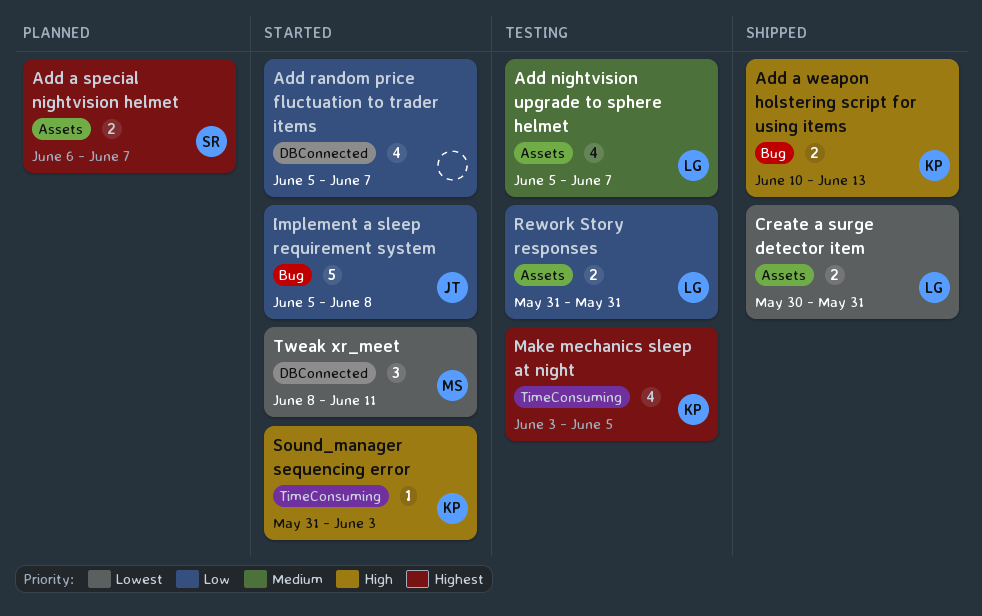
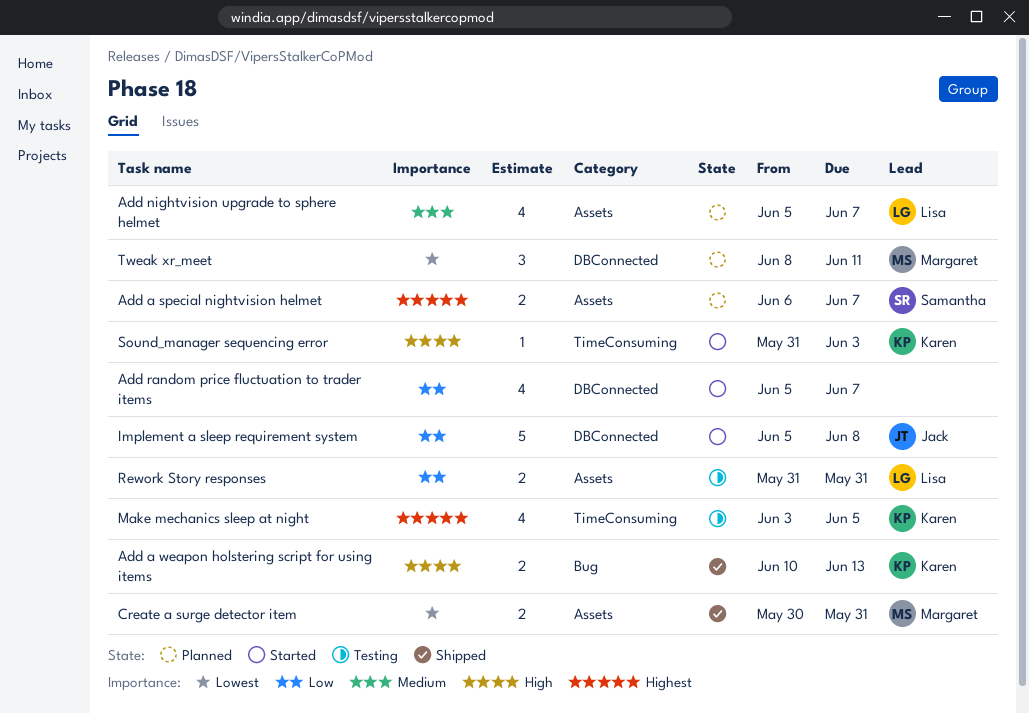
Add nightvision upgrade to sphere helmet, status: Testing -> Planned
Create a surge detector item, owner: Lisa -> Margaret
Implement a sleep requirement system, label: Bug -> DBConnected
Tweak xr_meet, status: Started -> Planned

